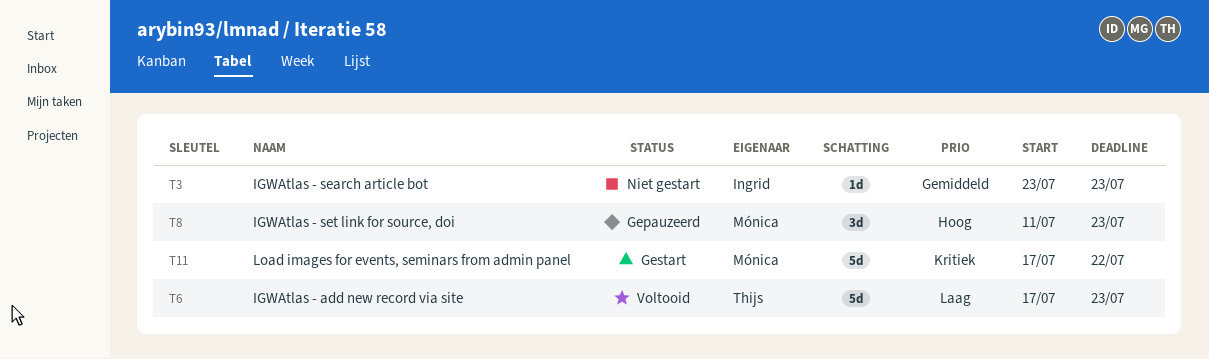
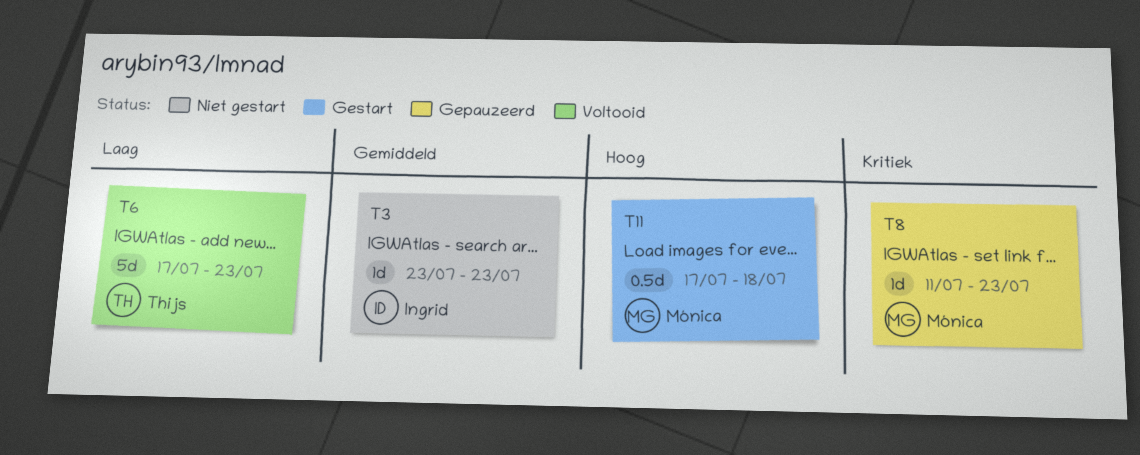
T8, priority: Hoog -> Kritiek
T8, estimate: 3d -> 1d
T11, priority: Kritiek -> Hoog
T11, estimate: 5d -> 0.5d
T11, due: Jul 22 -> Jul 18

